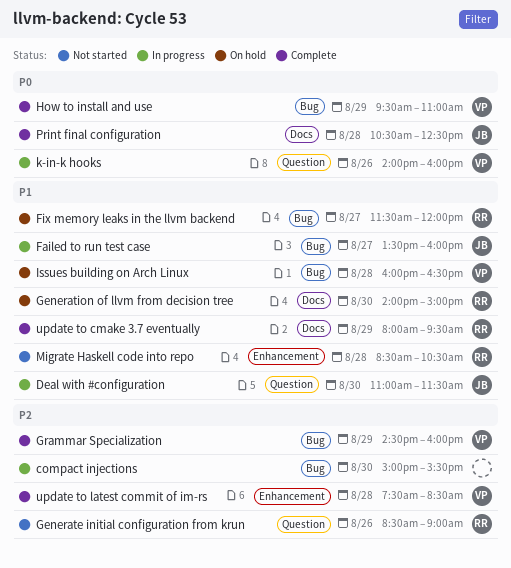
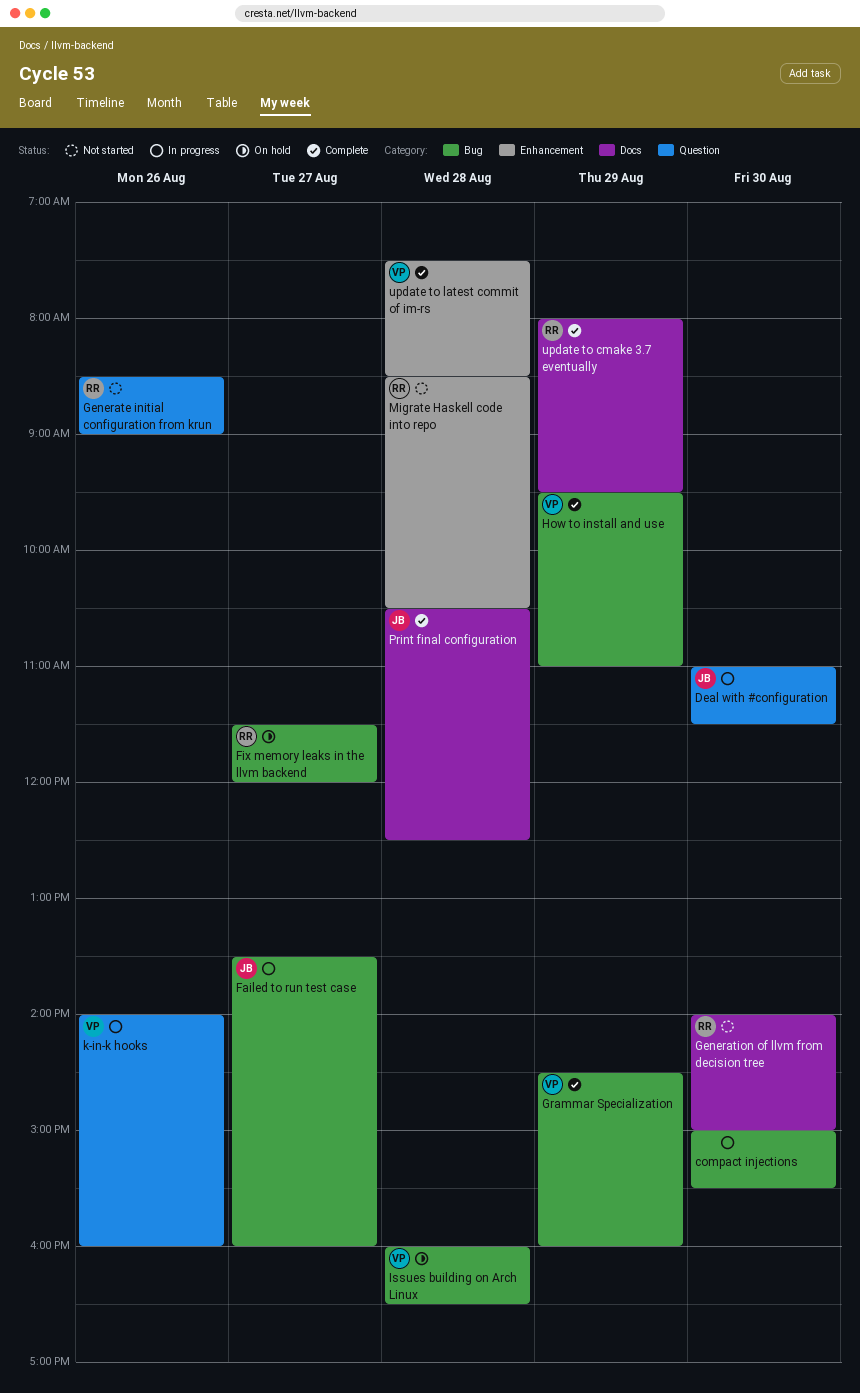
Generation of llvm from decision tree, status: On hold -> Not started

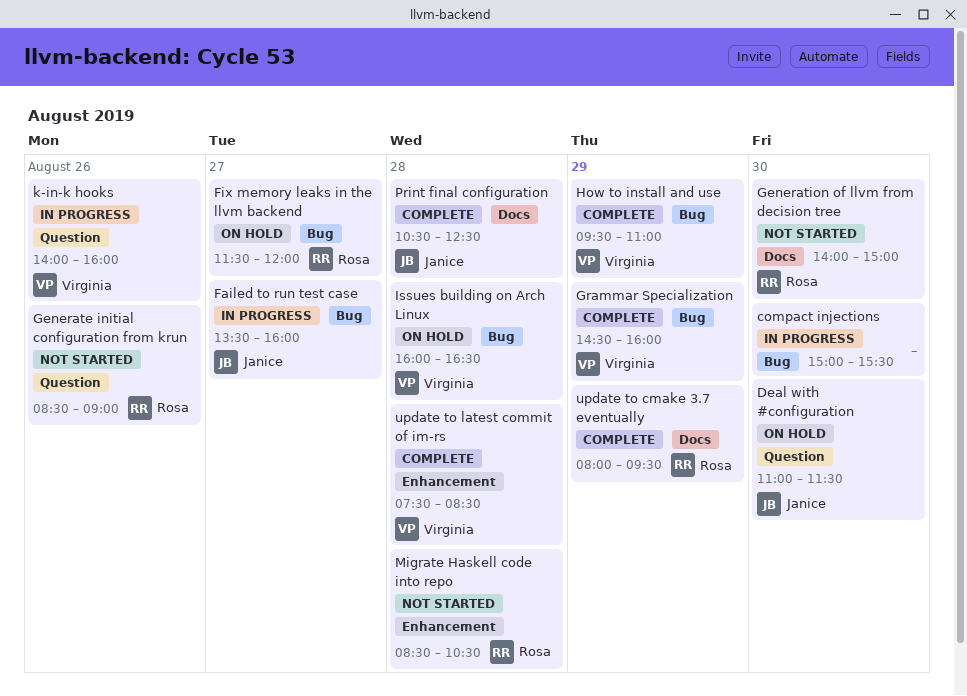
Deal with #configuration, status: In progress -> On hold

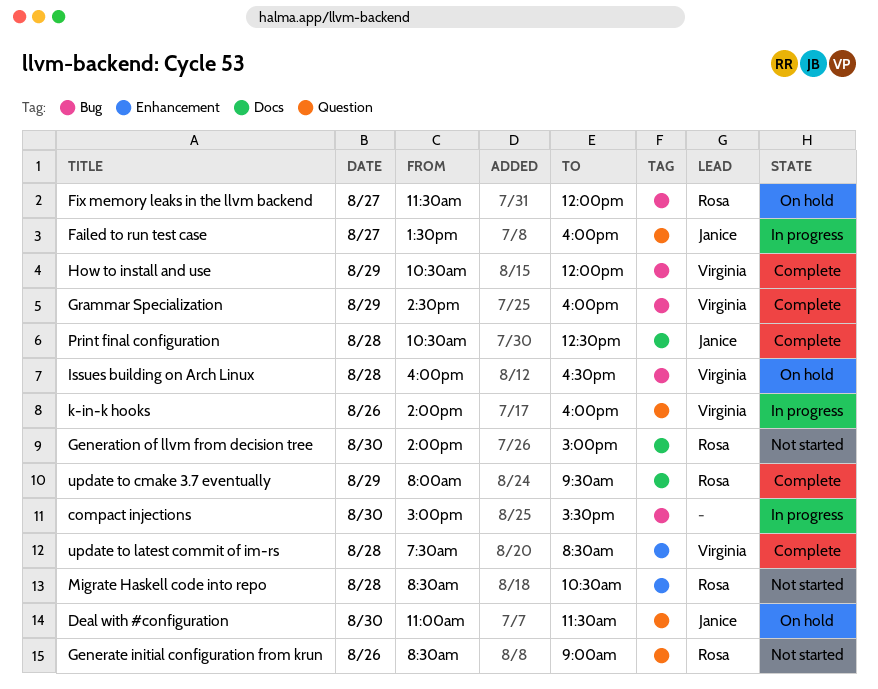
Failed to run test case, label: Bug -> Question
How to install and use, begins: 09:30 -> 10:30
How to install and use, ends: 11:00 -> 12:00

